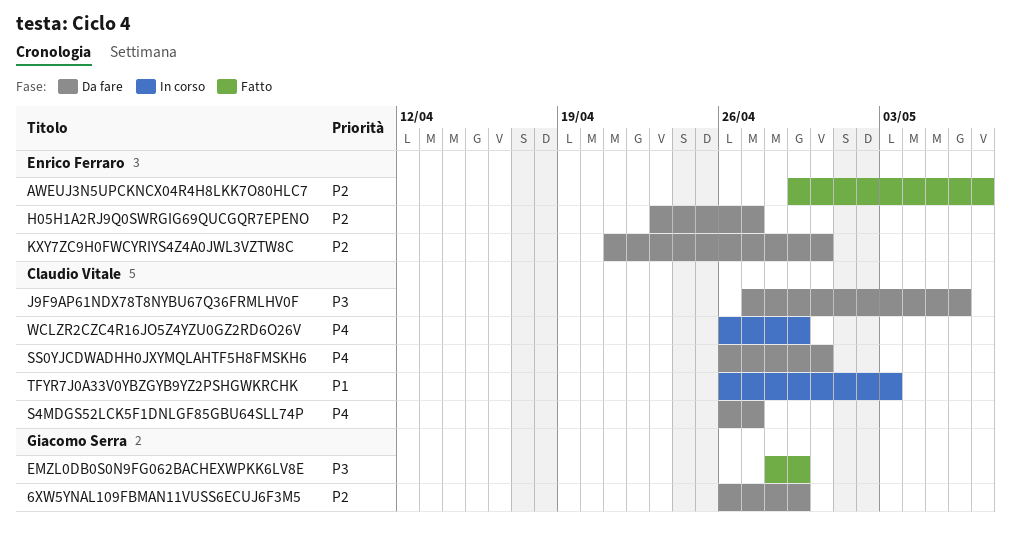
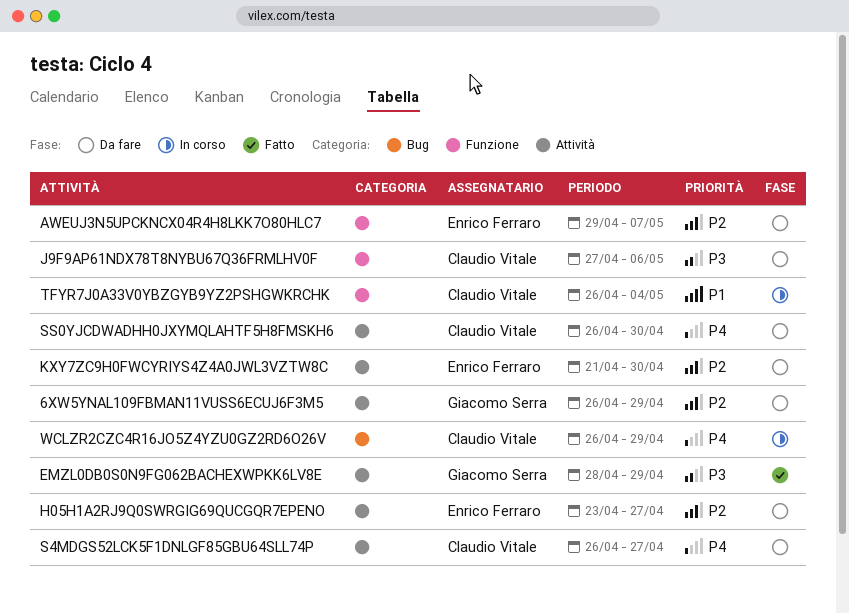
AWEUJ3N5UPCKNCX04R4H8LKK7O80HLC7, status: Fatto -> Da fare
TFYR7J0A33V0YBZGYB9YZ2PSHGWKRCHK, due: May 3 -> May 4

